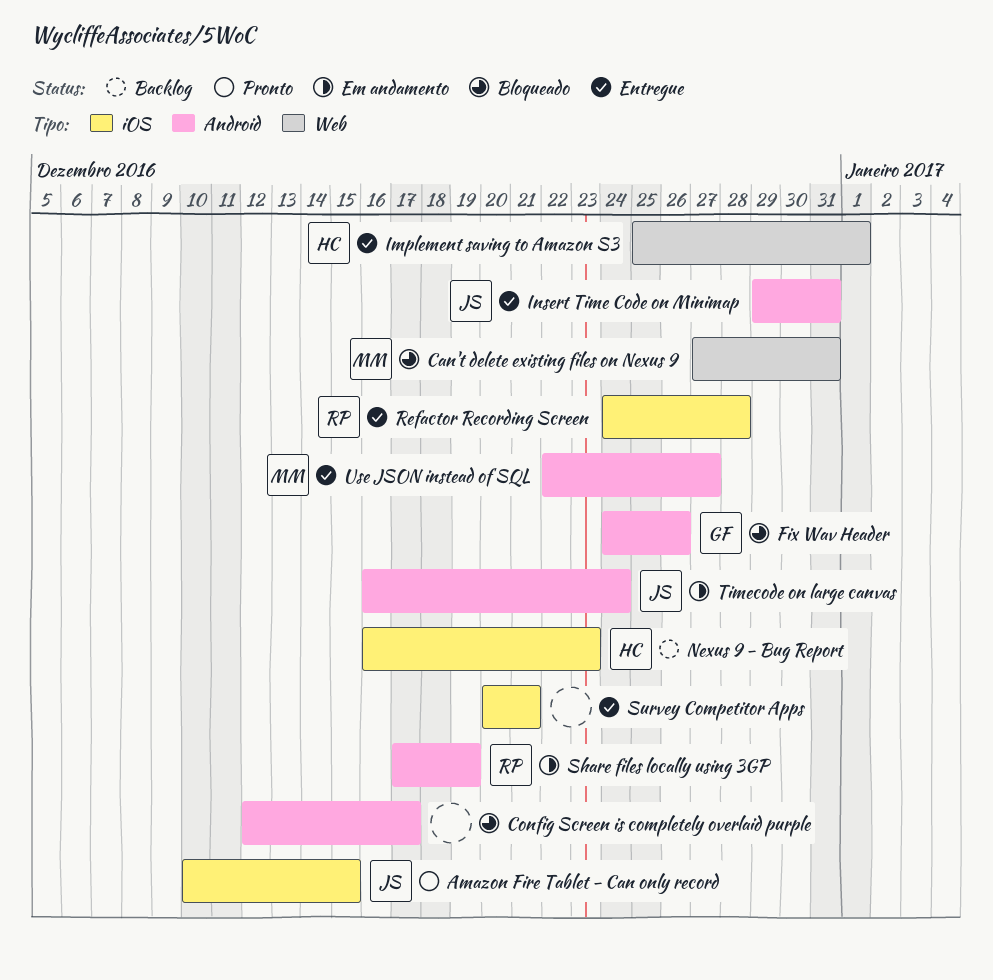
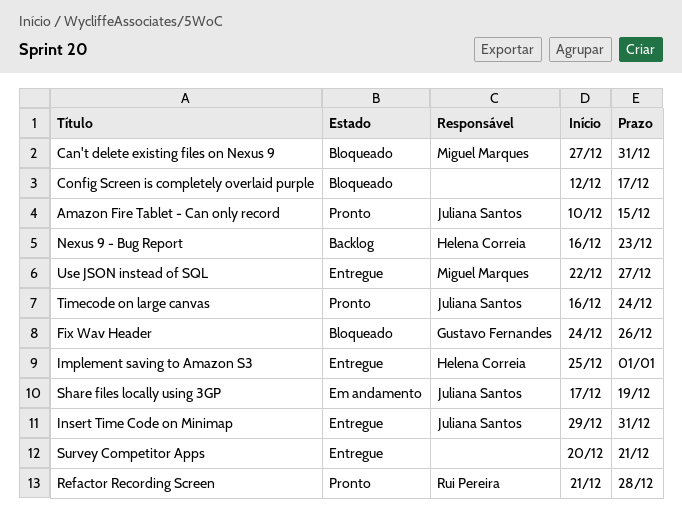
Refactor Recording Screen, status: Entregue -> Pronto
Refactor Recording Screen, start: Dec 24 -> Dec 21
Share files locally using 3GP, owner: Rui Pereira -> Juliana Santos
Timecode on large canvas, status: Em andamento -> Pronto

